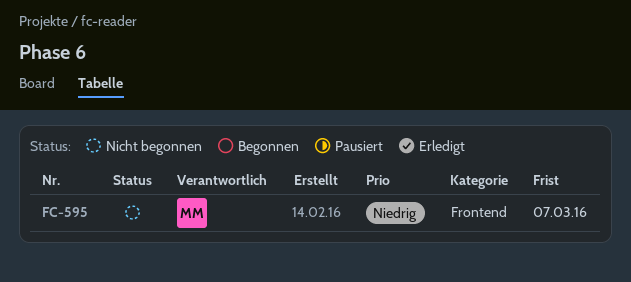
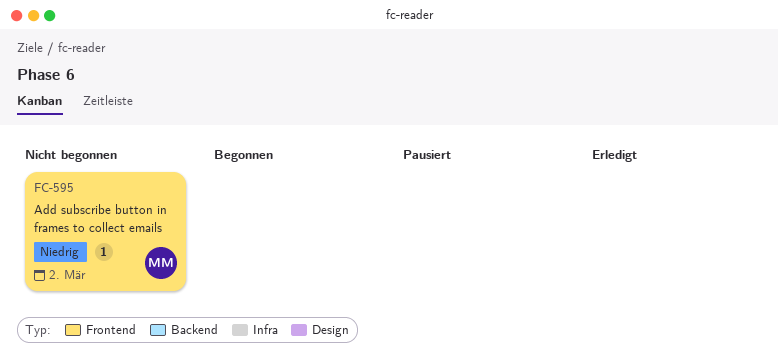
FC-595, due: Mar 7 -> Mar 2

